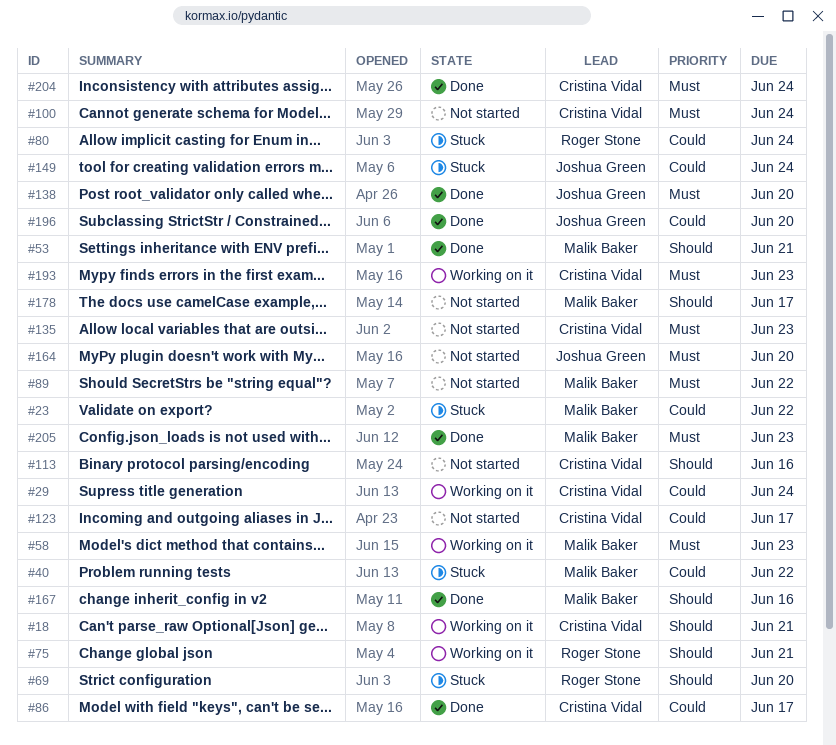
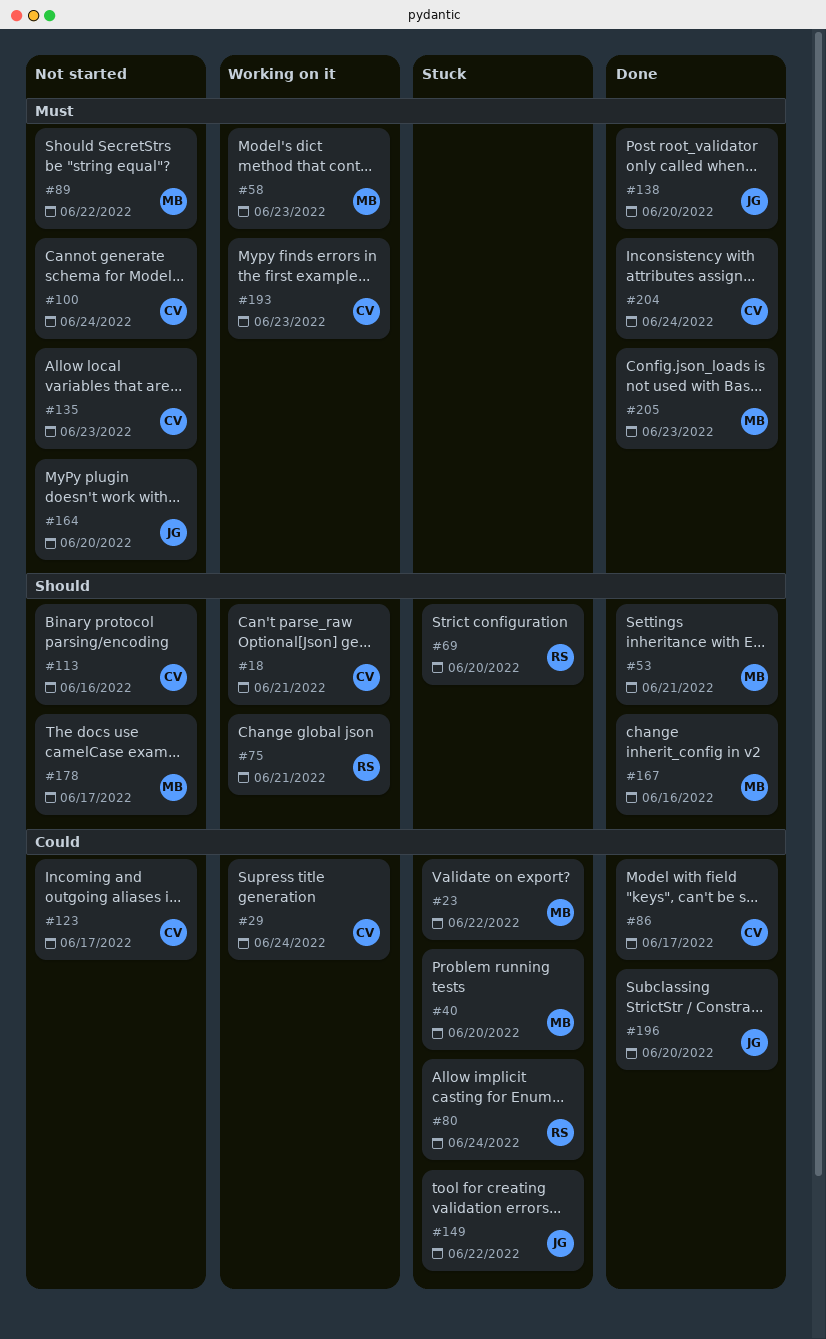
#40, due: Jun 22 -> Jun 20
#149, due: Jun 24 -> Jun 22

